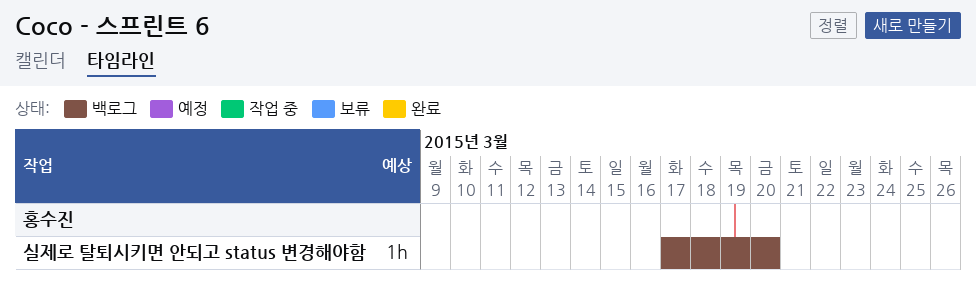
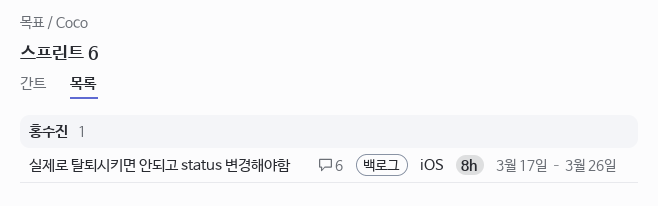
실제로 탈퇴시키면 안되고 status 변경해야함, estimate: 1h -> 8h
실제로 탈퇴시키면 안되고 status 변경해야함, due: Mar 20 -> Mar 26

